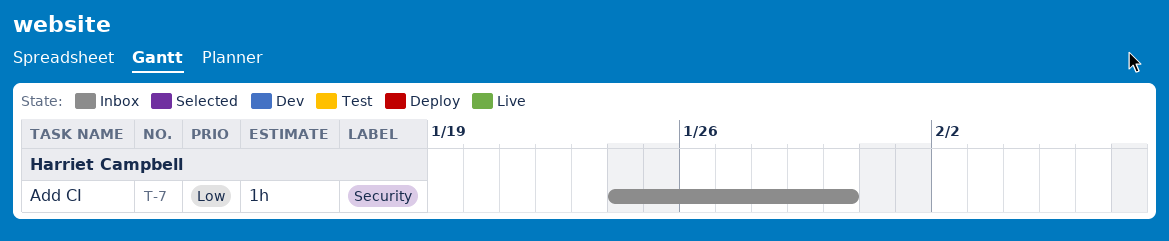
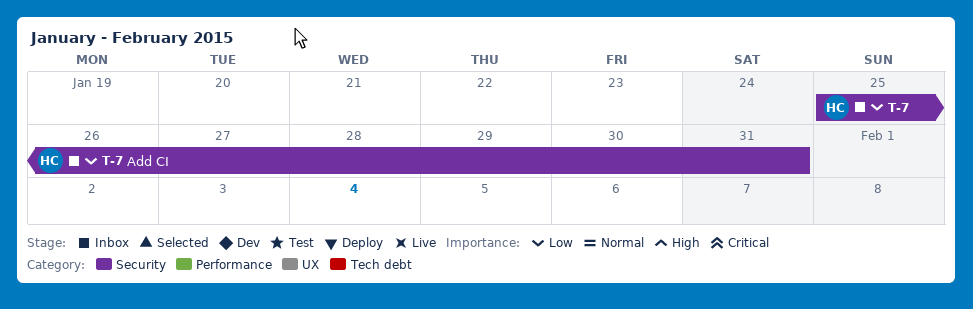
T-7, start: Jan 24 -> Jan 25
T-7, due: Jan 30 -> Jan 31

